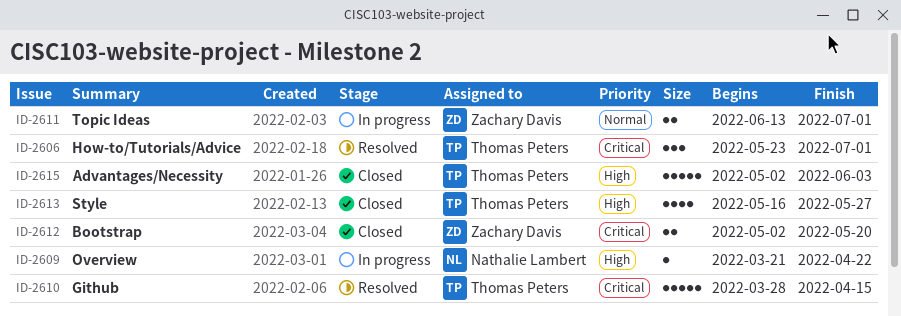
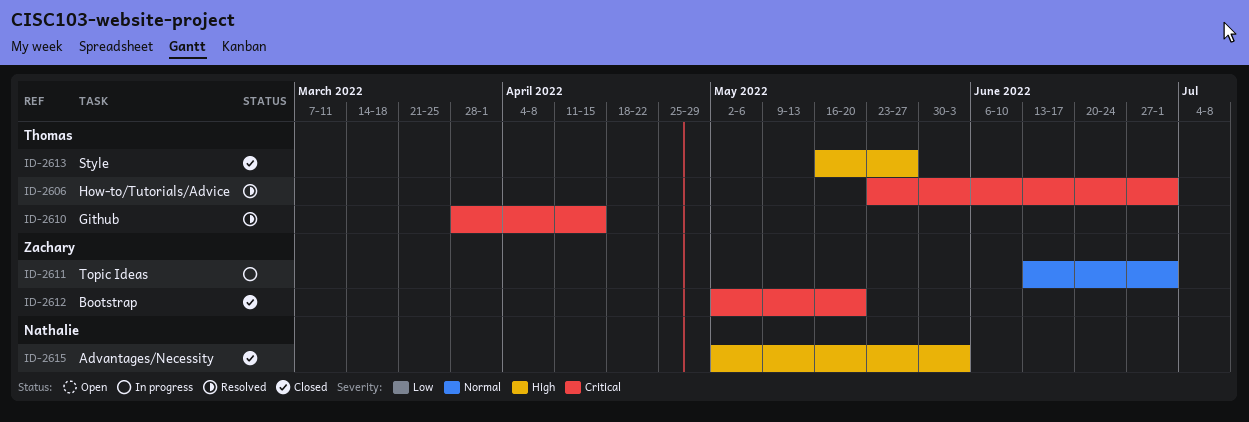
ID-2609: present -> none
ID-2615, owner: Thomas Peters -> Nathalie Lambert

